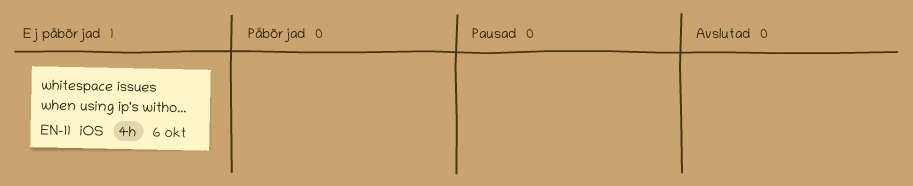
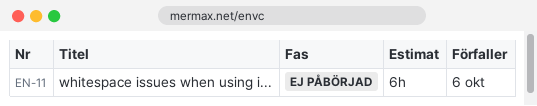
EN-11, estimate: 4h -> 6h

